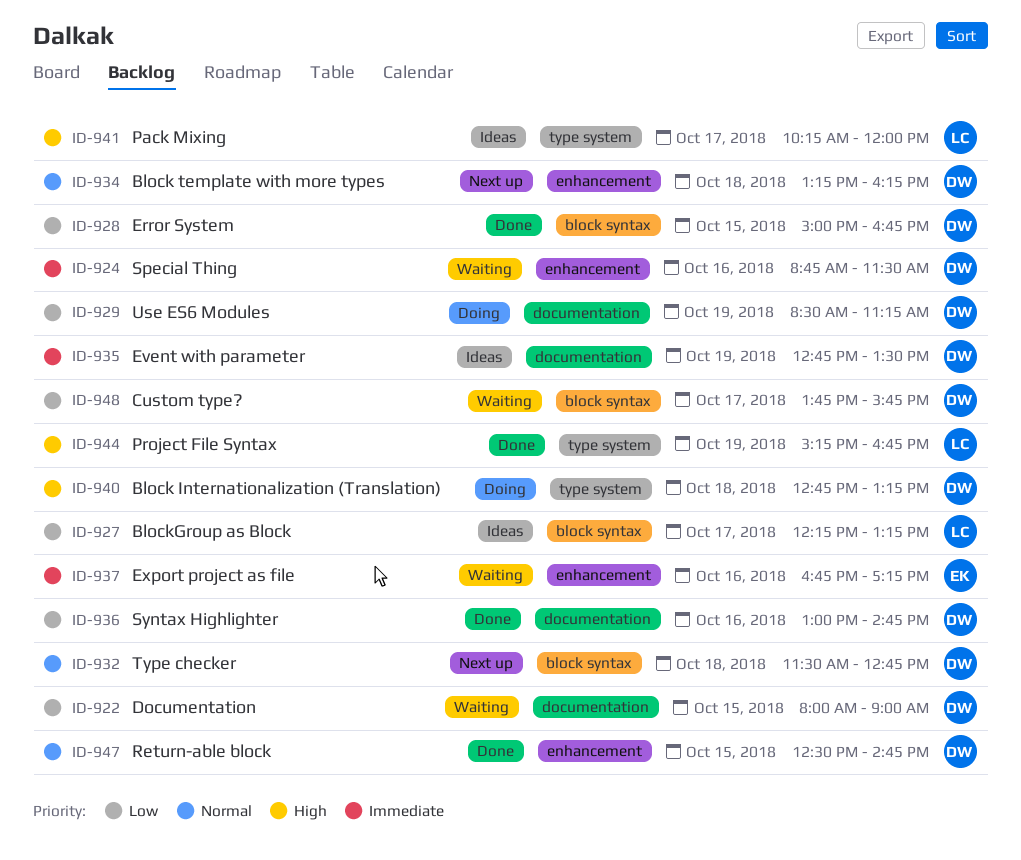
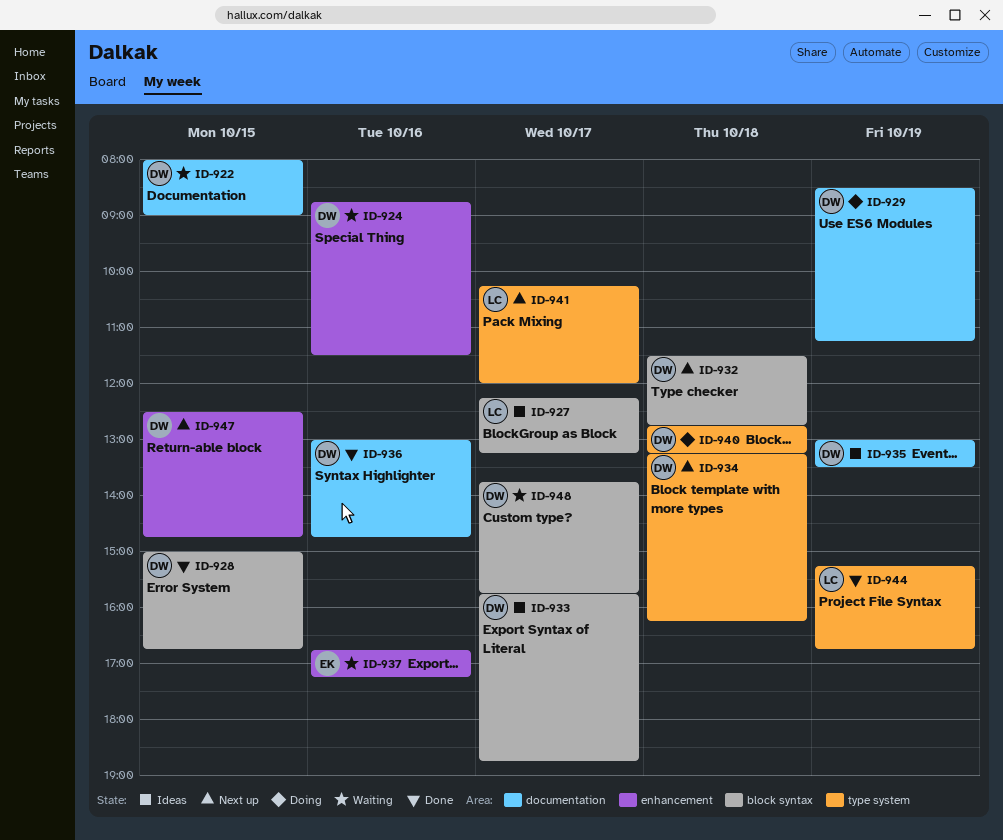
ID-933: none -> present
ID-934, label: enhancement -> type system
ID-935, begins: 12:45 -> 13:00
ID-941, status: Ideas -> Next up
ID-947, status: Done -> Next up

